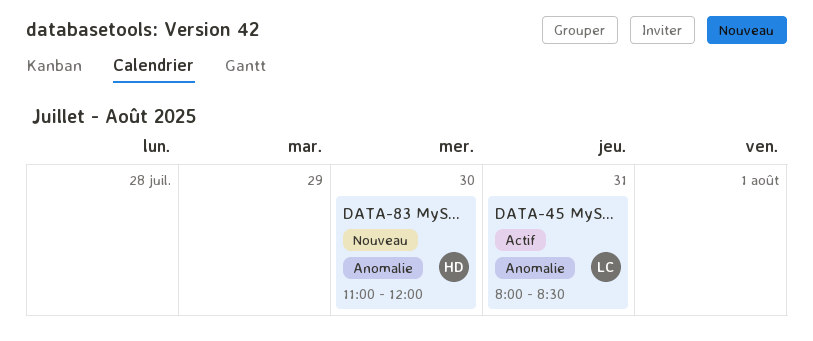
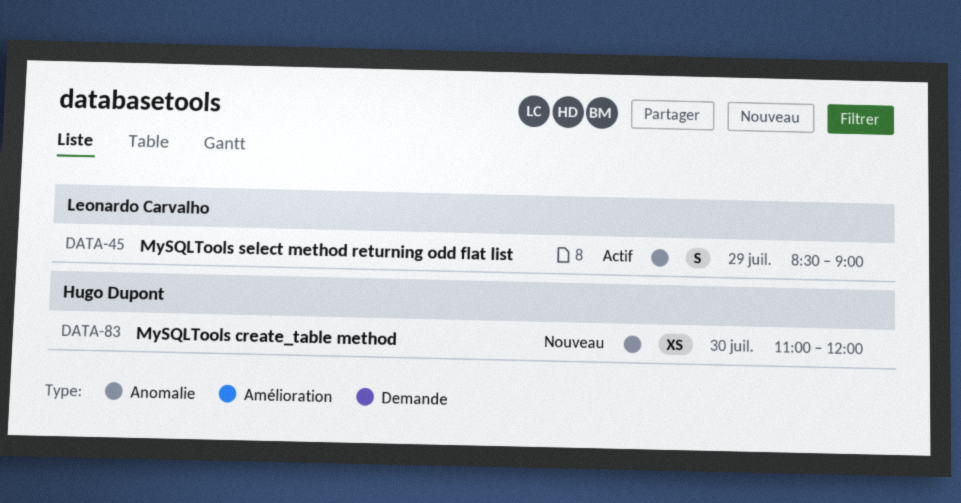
DATA-45, day: Jul 31 -> Jul 29
DATA-45, begins: 08:00 -> 08:30
DATA-45, ends: 08:30 -> 09:00

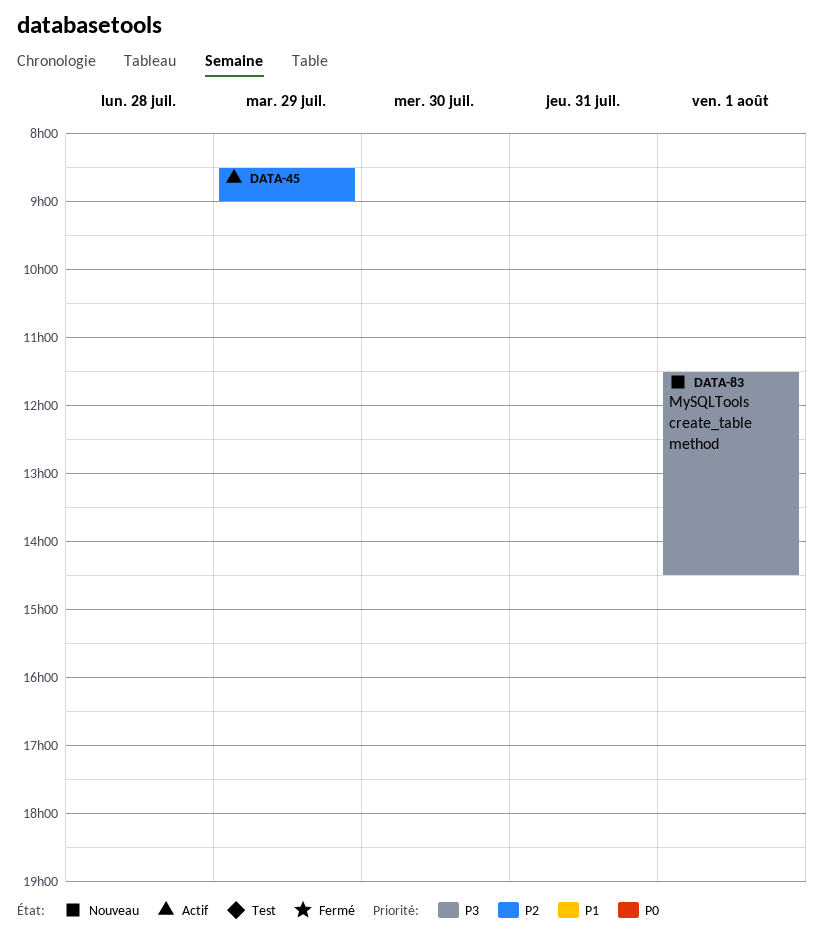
DATA-83, day: Jul 30 -> Aug 1
DATA-83, begins: 11:00 -> 11:30
DATA-83, ends: 12:00 -> 14:30

